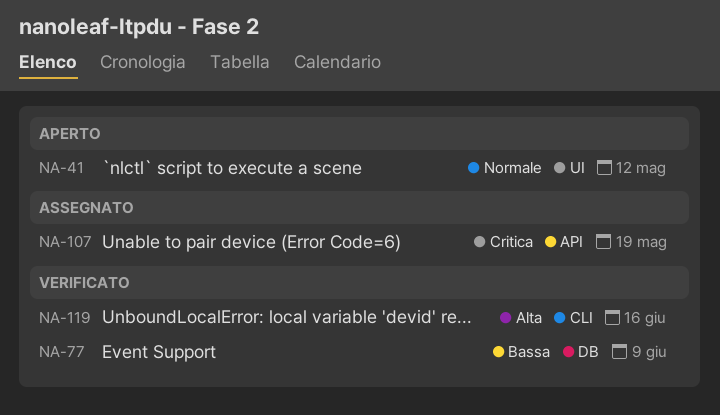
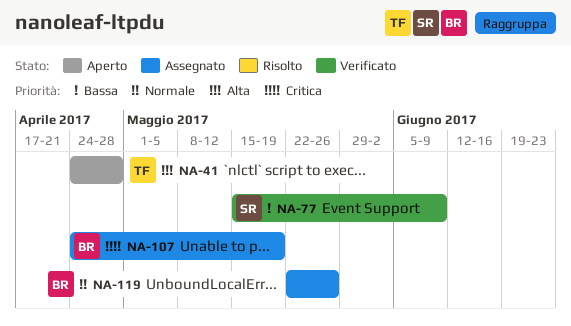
NA-41, priority: Normale -> Alta
NA-41, due: May 12 -> Apr 28
NA-119, status: Verificato -> Assegnato
NA-119, priority: Alta -> Normale
NA-119, due: Jun 16 -> May 26

